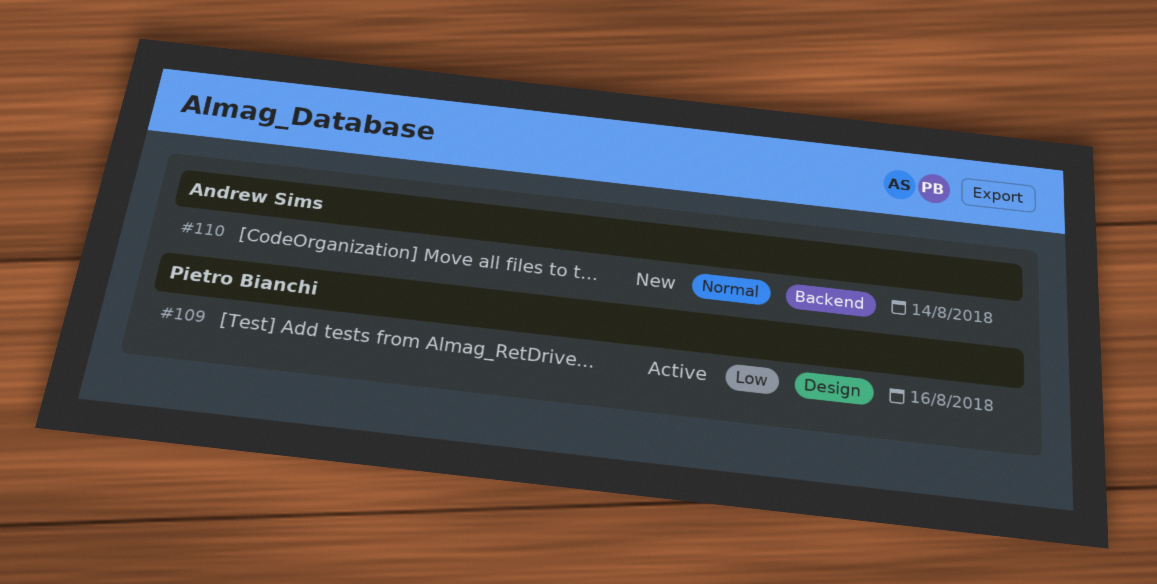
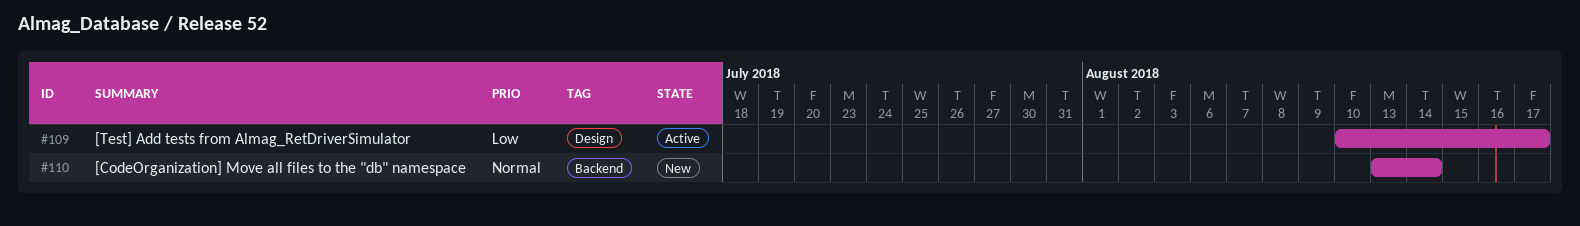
#109, due: Aug 16 -> Aug 17

